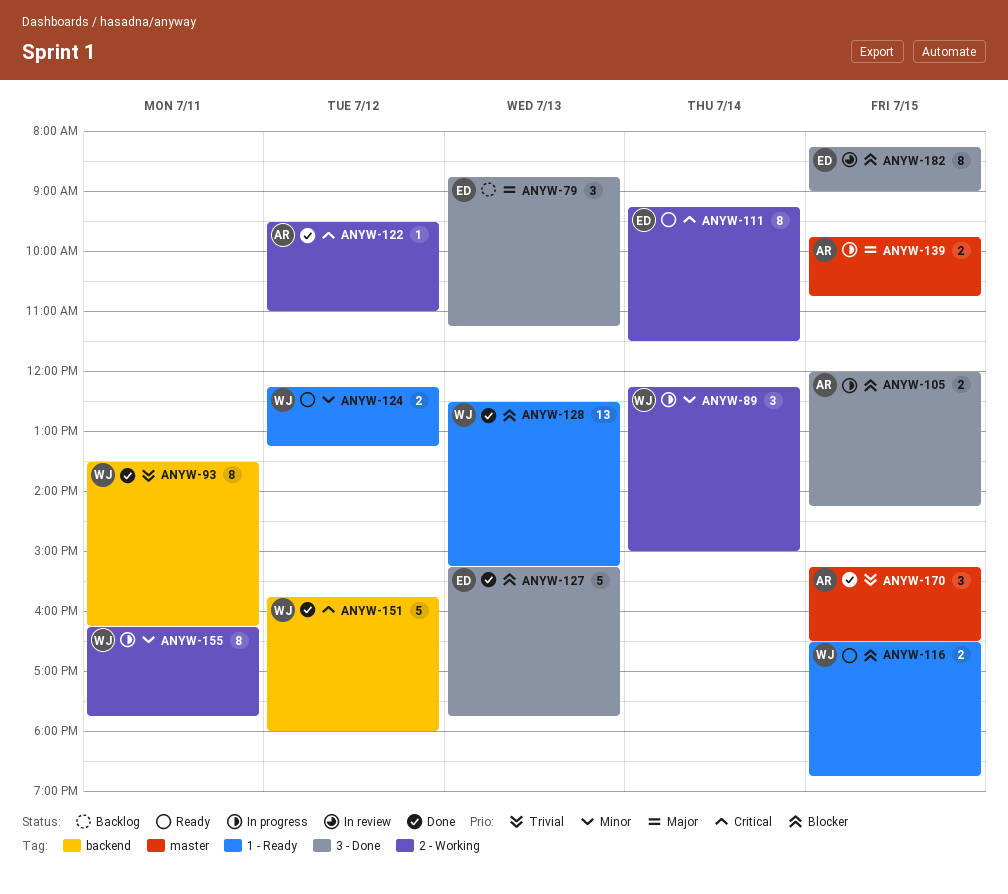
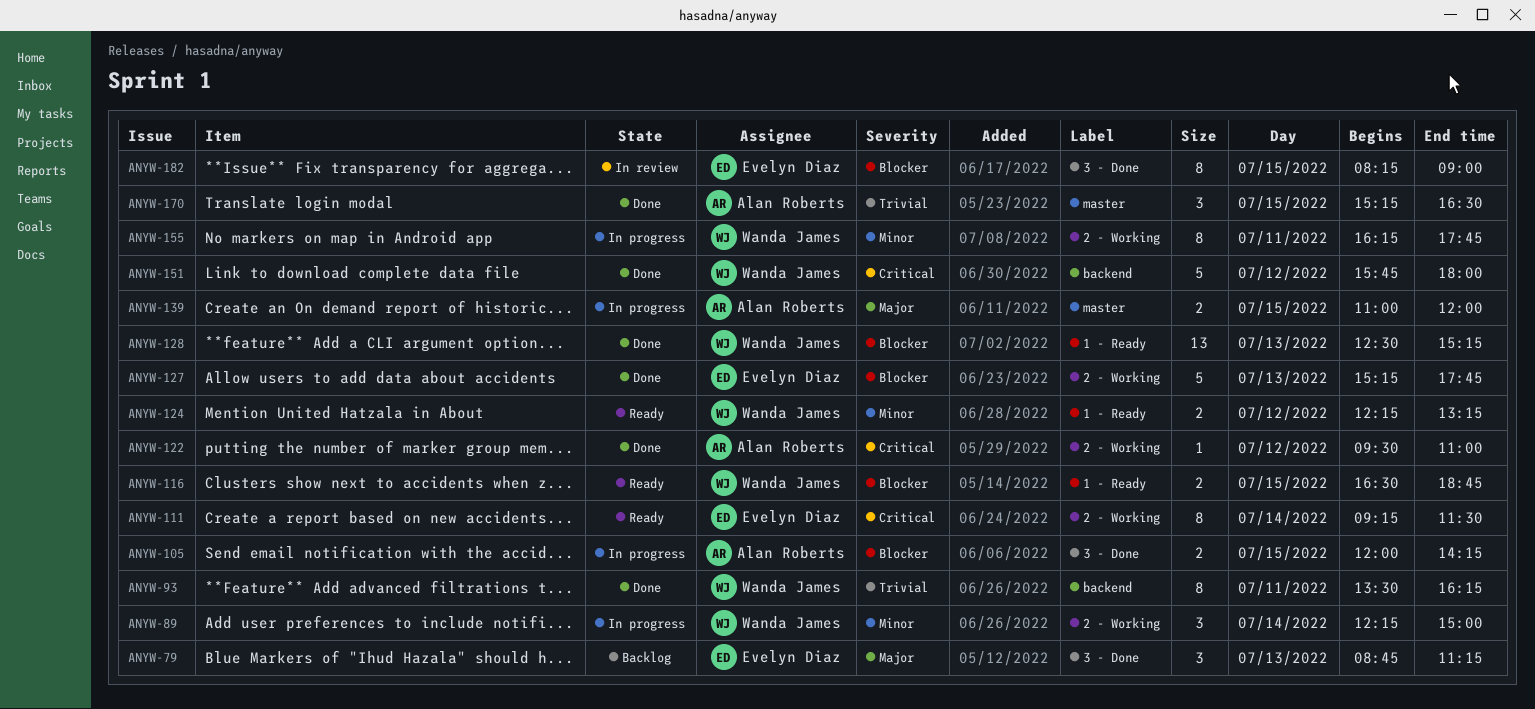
ANYW-127, label: 3 - Done -> 2 - Working
ANYW-139, begins: 09:45 -> 11:00
ANYW-139, ends: 10:45 -> 12:00

